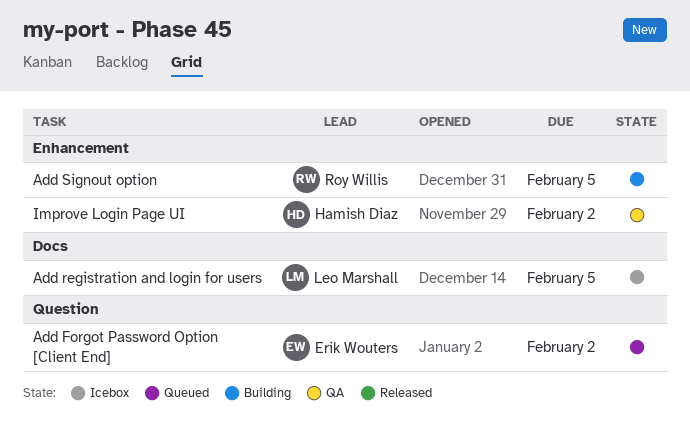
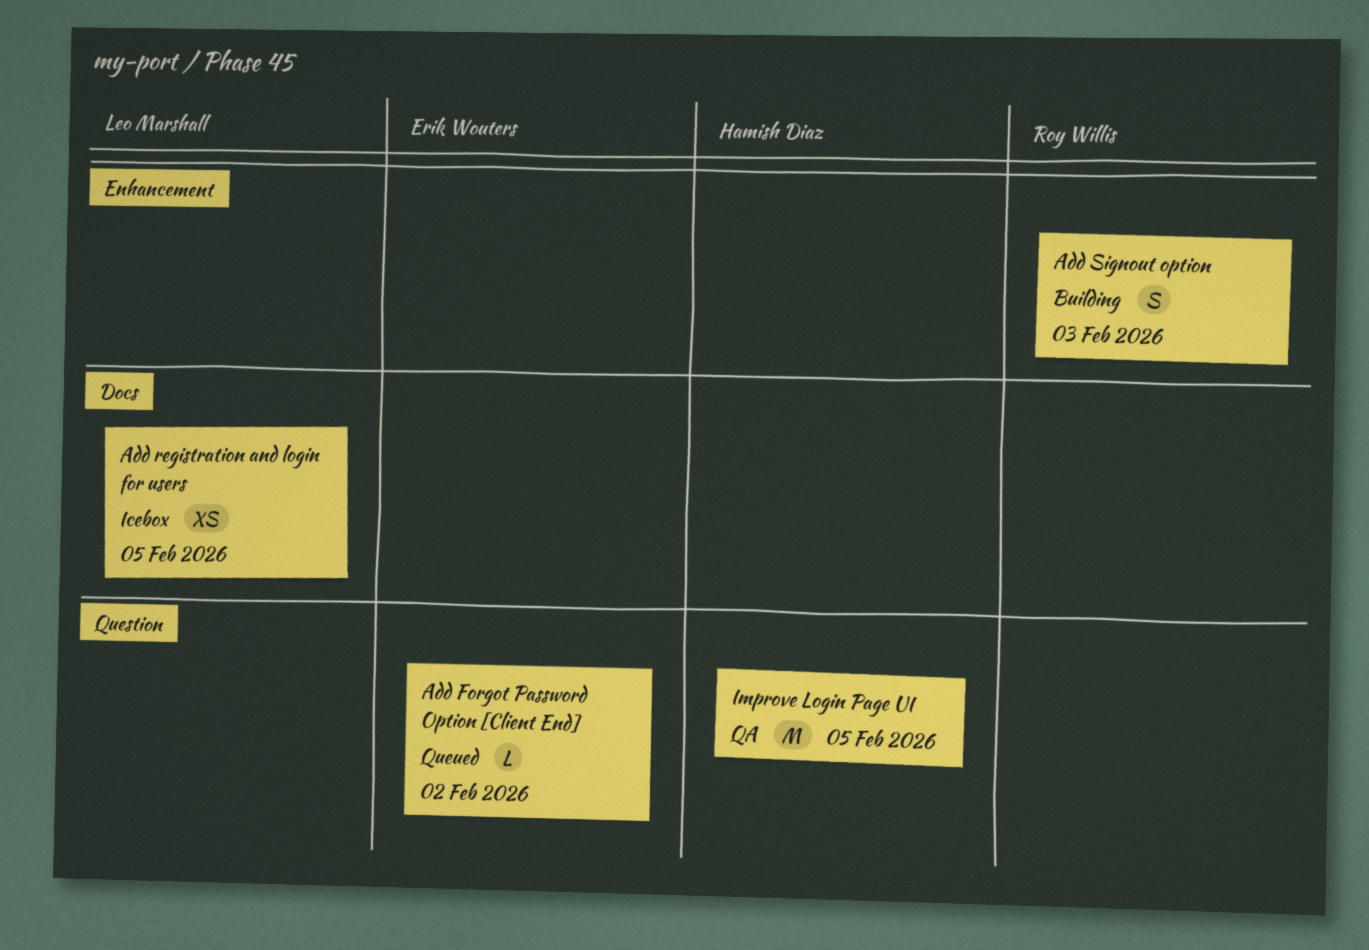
Add Signout option, due: Feb 5 -> Feb 3
Improve Login Page UI, label: Enhancement -> Question
Improve Login Page UI, due: Feb 2 -> Feb 5

